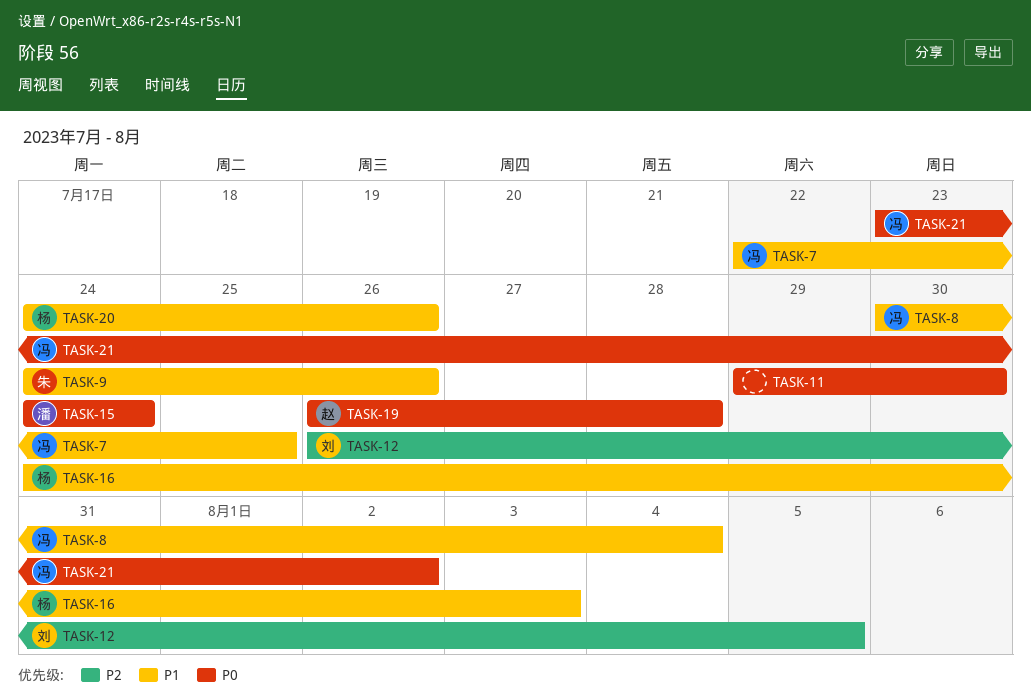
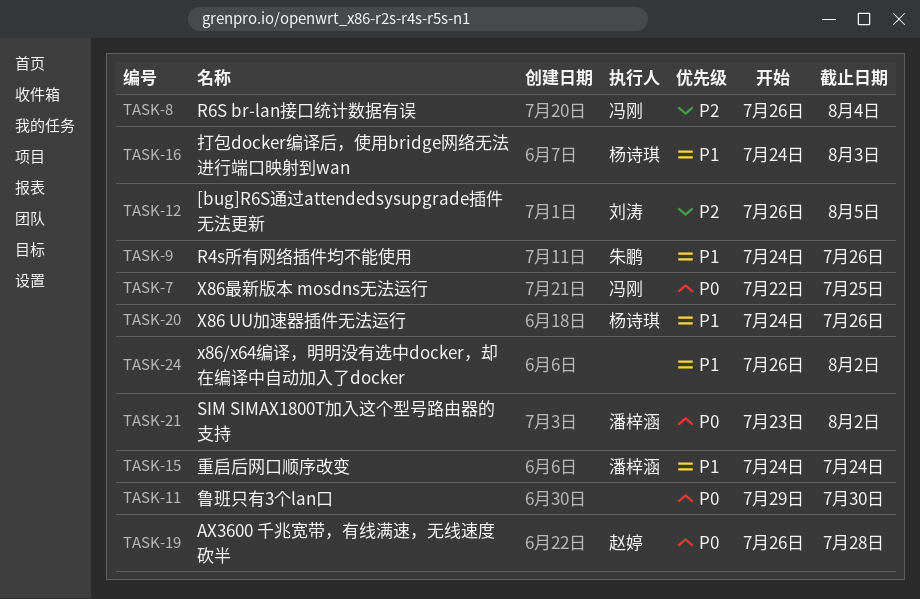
TASK-7, priority: P1 -> P0
TASK-8, priority: P1 -> P2
TASK-8, start: Jul 30 -> Jul 26
TASK-15, priority: P0 -> P1
TASK-21, owner: 冯刚 -> 潘梓涵
TASK-24: none -> present

